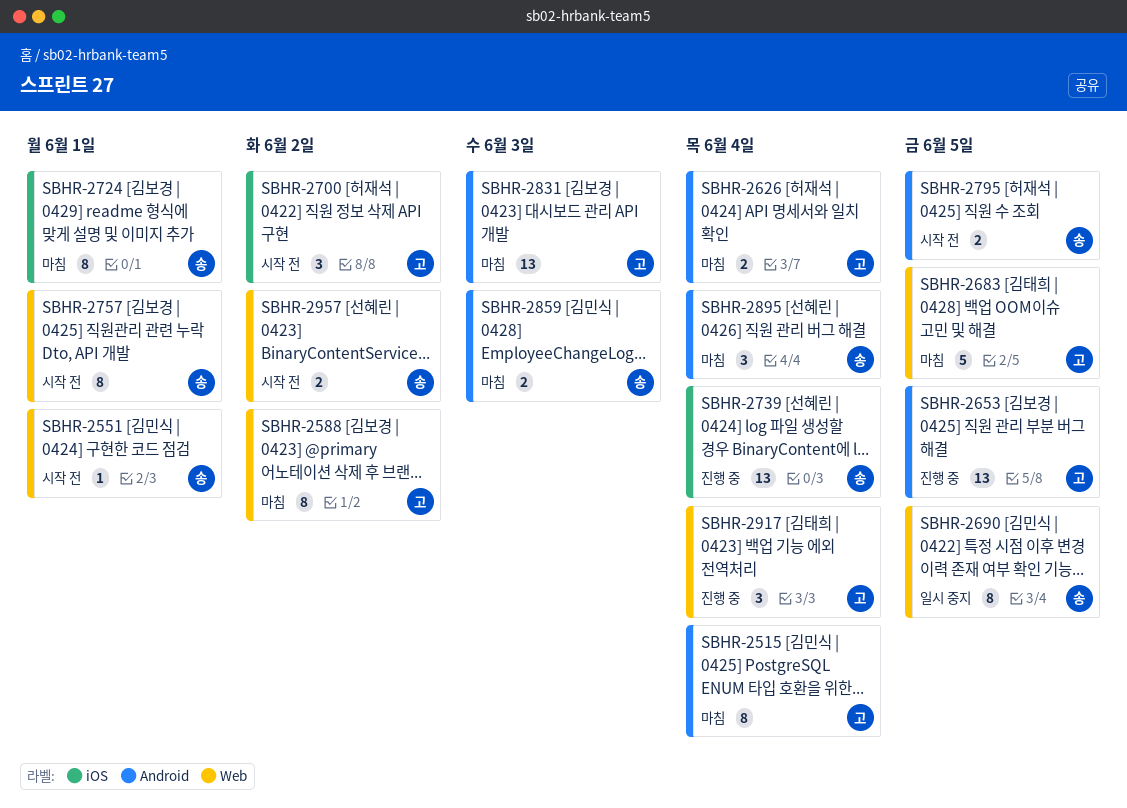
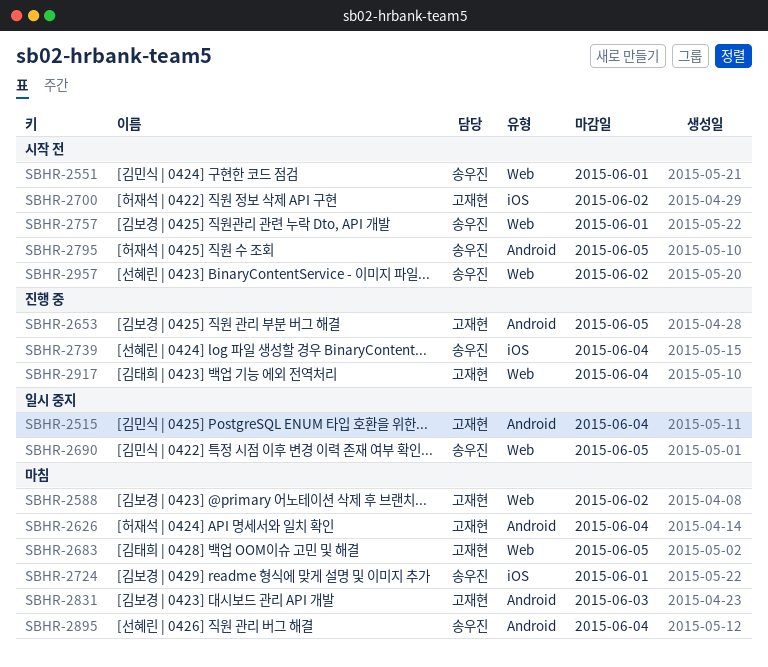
SBHR-2515, status: 마침 -> 일시 중지
SBHR-2859: present -> none

